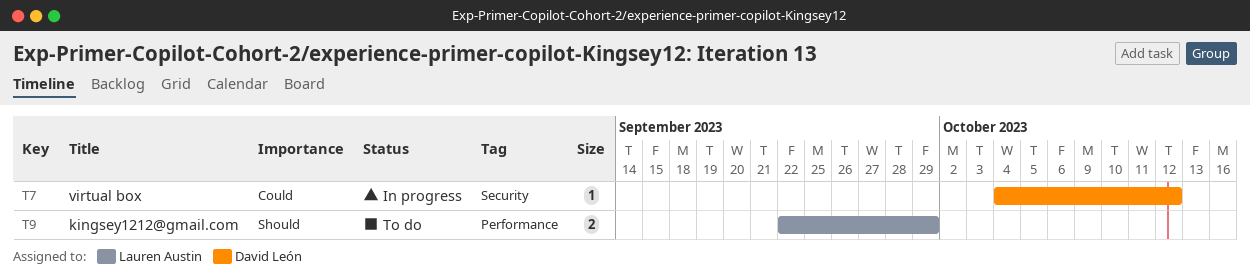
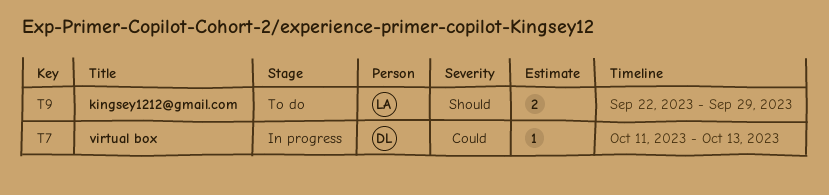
T7, start: Oct 4 -> Oct 11
T7, due: Oct 12 -> Oct 13

